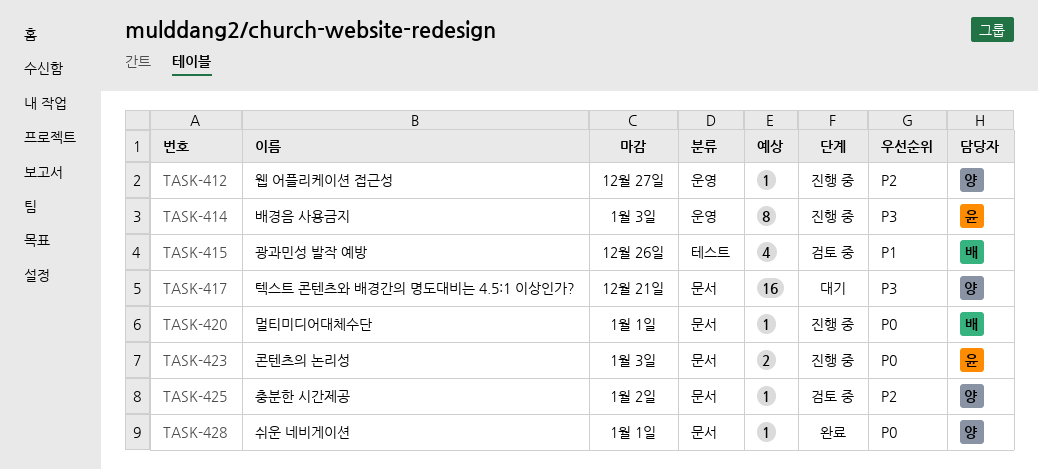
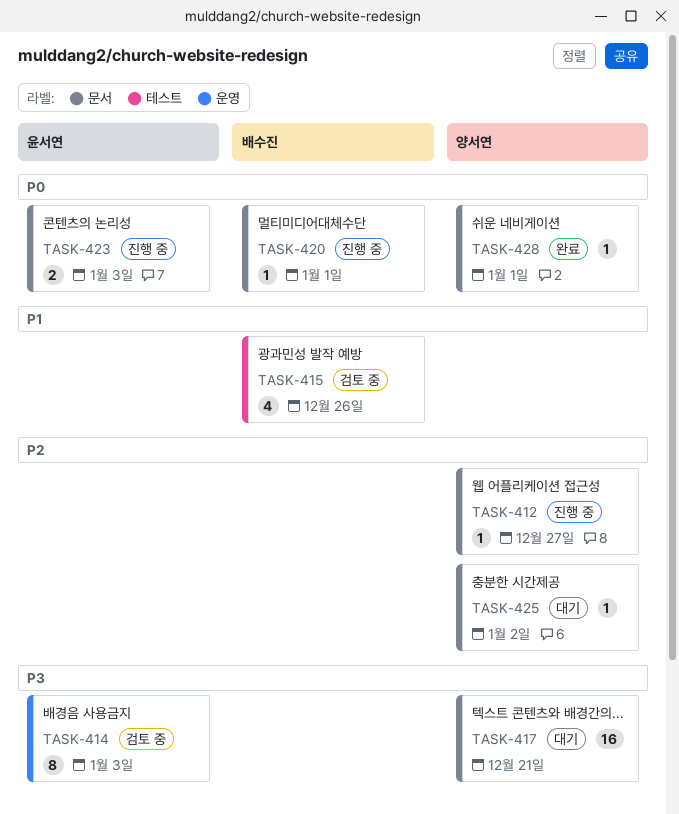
TASK-412, label: 운영 -> 문서
TASK-414, status: 진행 중 -> 검토 중
TASK-425, status: 검토 중 -> 대기

